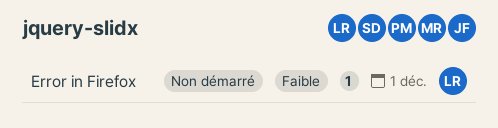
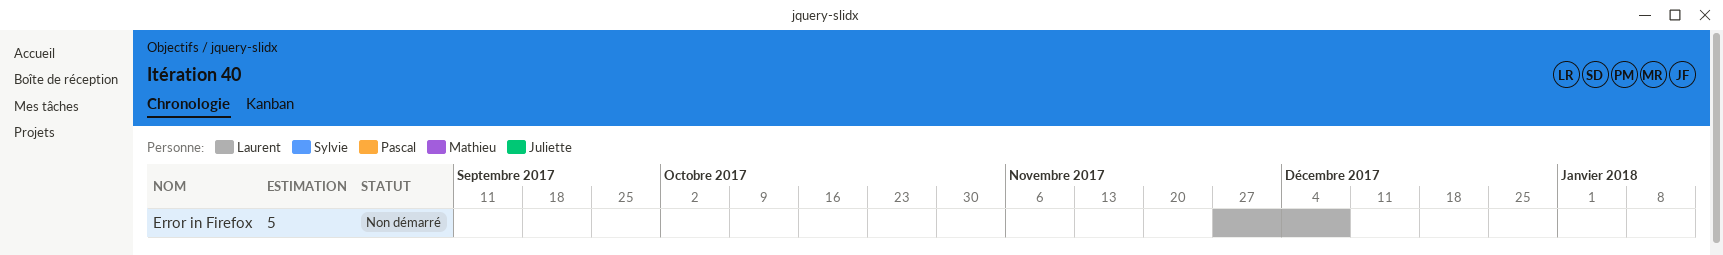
Error in Firefox, estimate: 1 -> 5
Error in Firefox, due: Dec 1 -> Dec 8

